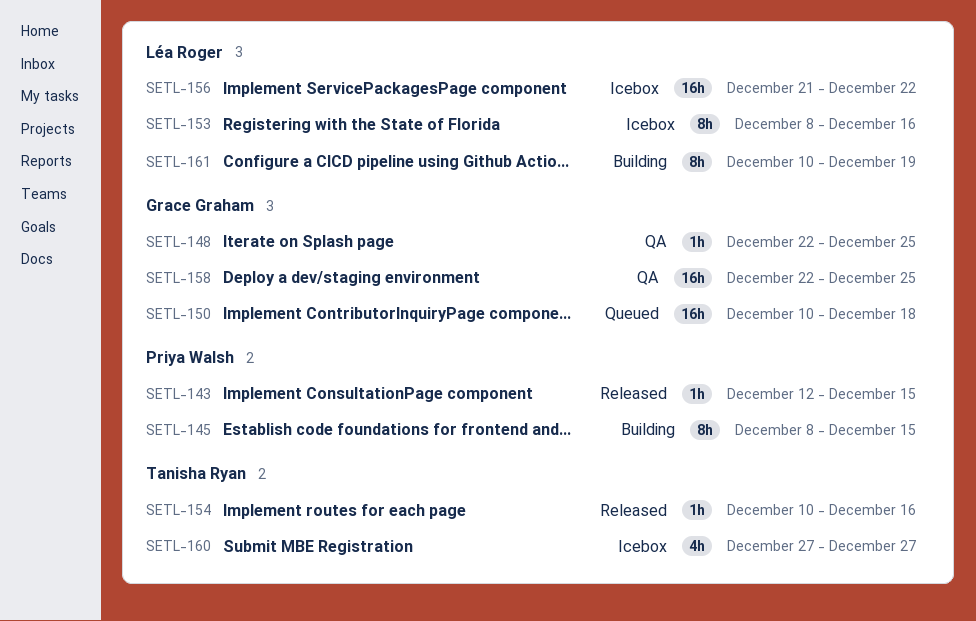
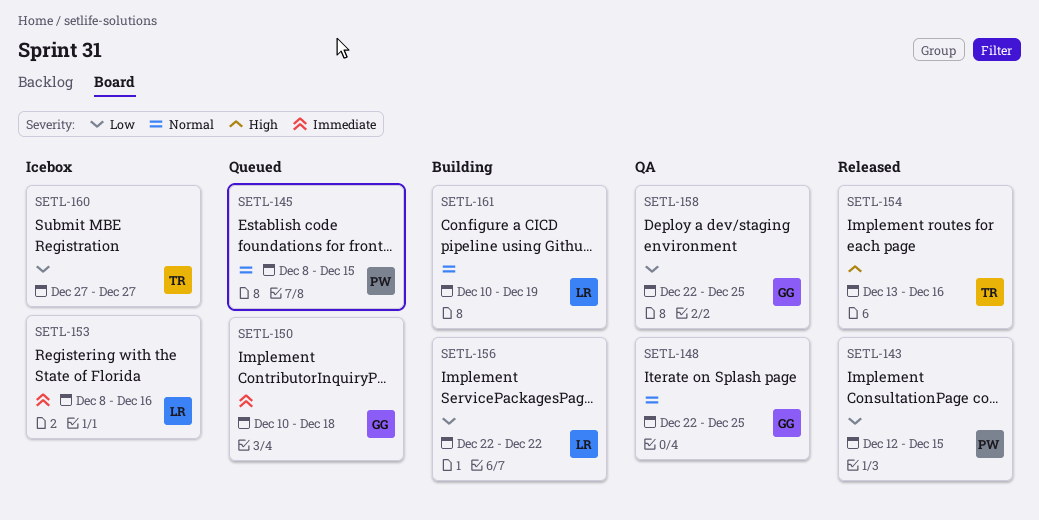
SETL-145, status: Building -> Queued
SETL-154, start: Dec 10 -> Dec 13
SETL-156, status: Icebox -> Building
SETL-156, start: Dec 21 -> Dec 22

